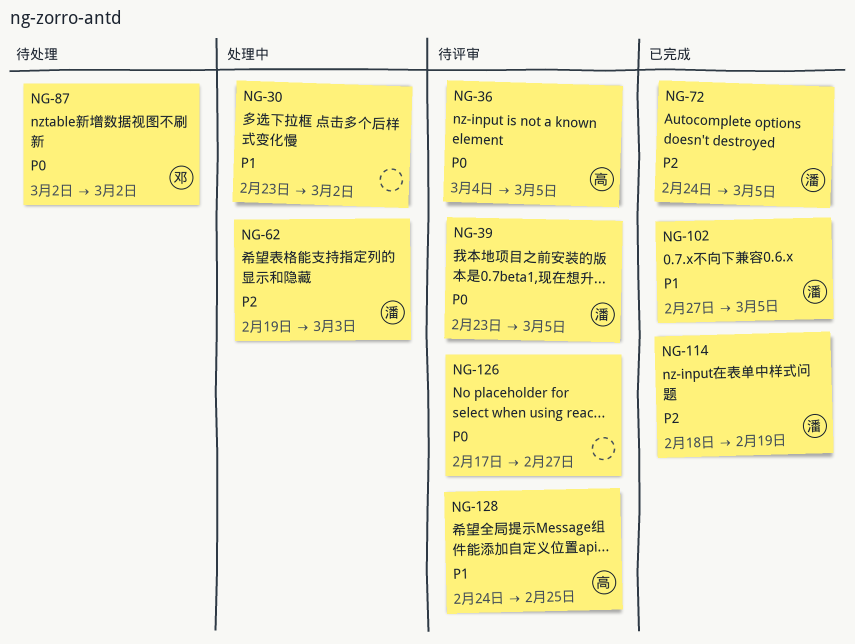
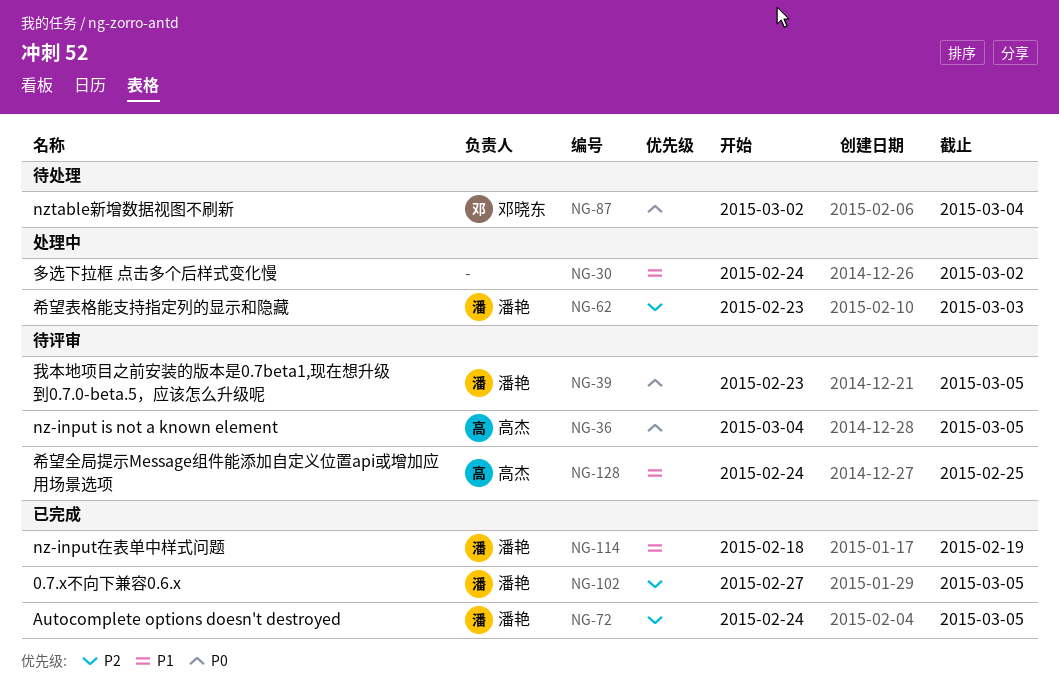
NG-30, start: Feb 23 -> Feb 24
NG-62, start: Feb 19 -> Feb 23
NG-87, due: Mar 2 -> Mar 4
NG-102, priority: P1 -> P2
NG-114, priority: P2 -> P1
NG-126: present -> none

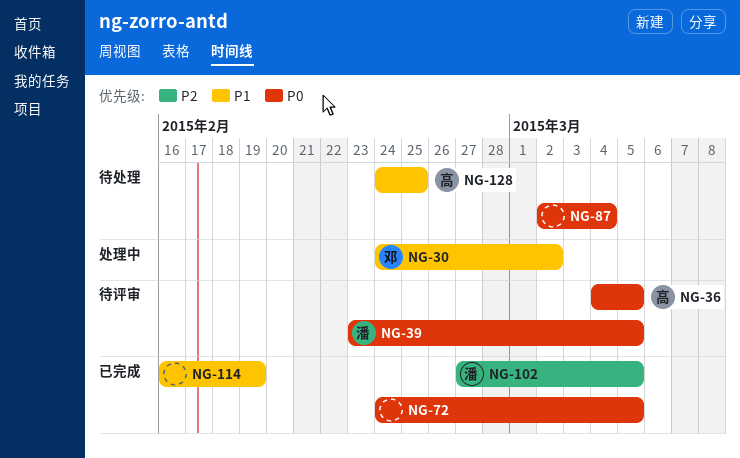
NG-30, owner: none -> 邓晓东
NG-62: present -> none
NG-72, owner: 潘艳 -> none
NG-72, priority: P2 -> P0
NG-87, owner: 邓晓东 -> none
NG-114, owner: 潘艳 -> none
NG-114, start: Feb 18 -> Feb 16
NG-128, status: 待评审 -> 待处理

